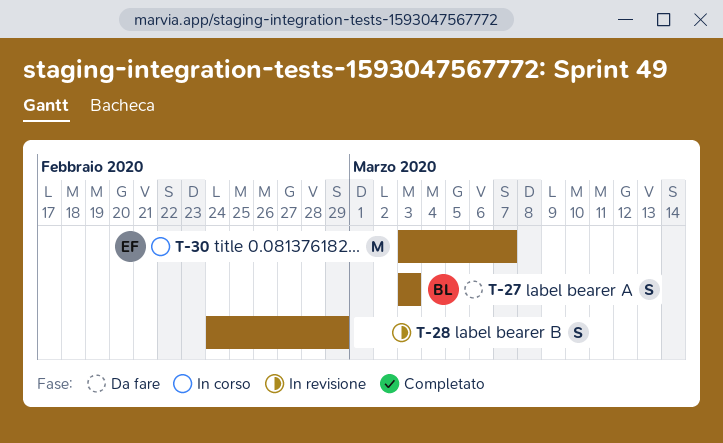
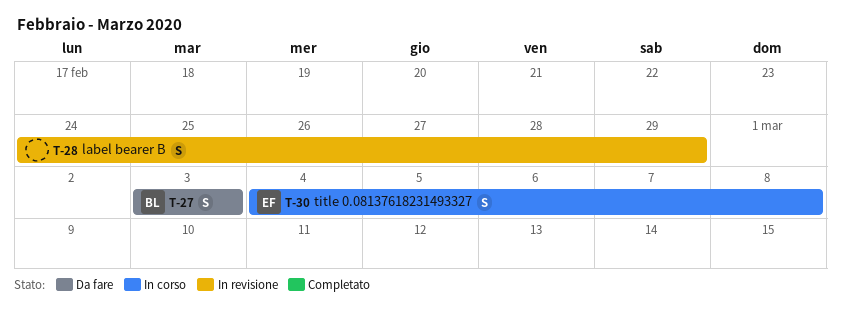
T-30, estimate: M -> S
T-30, start: Mar 3 -> Mar 4
T-30, due: Mar 7 -> Mar 8

